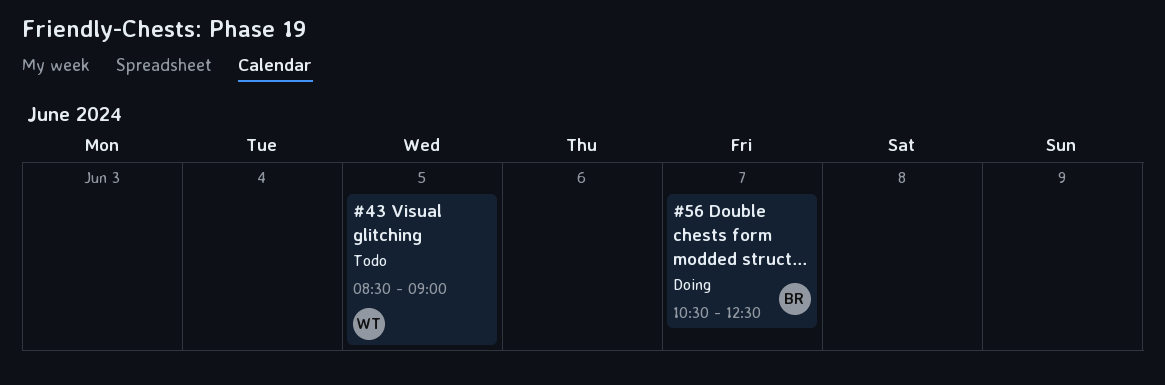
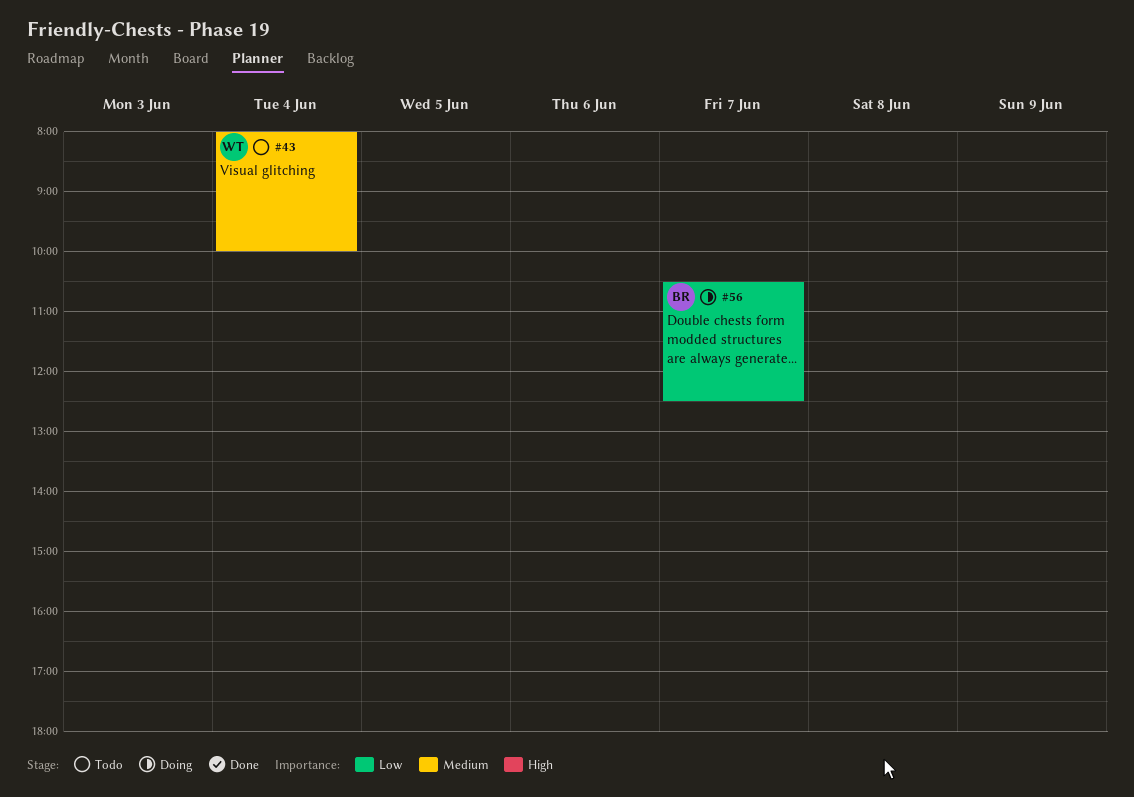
#43, day: Jun 5 -> Jun 4
#43, begins: 08:30 -> 08:00
#43, ends: 09:00 -> 10:00

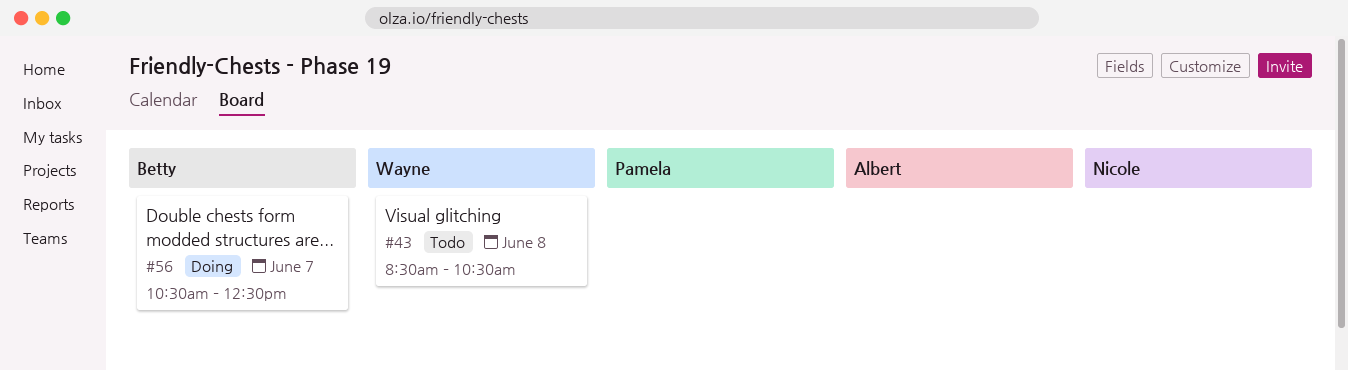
#43, day: Jun 4 -> Jun 8
#43, begins: 08:00 -> 08:30
#43, ends: 10:00 -> 10:30

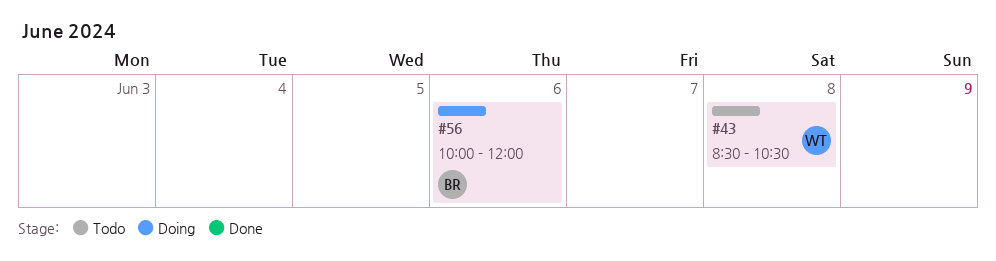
#56, day: Jun 7 -> Jun 6
#56, begins: 10:30 -> 10:00
#56, ends: 12:30 -> 12:00

